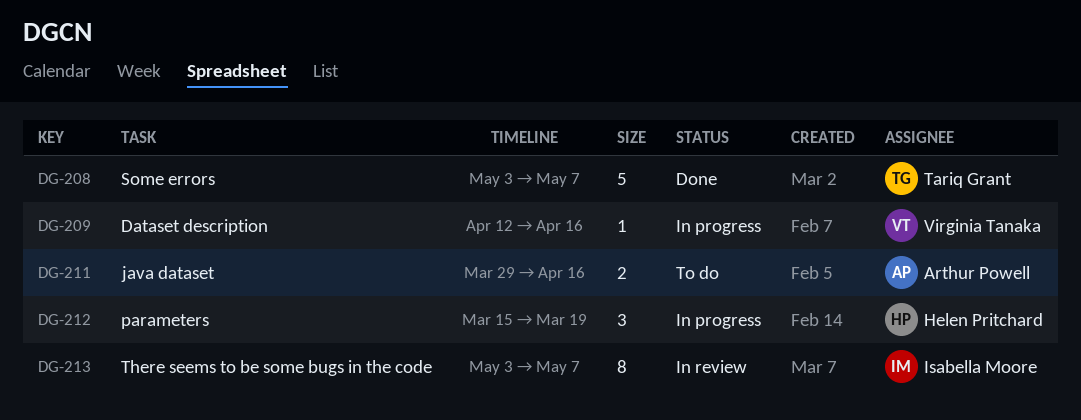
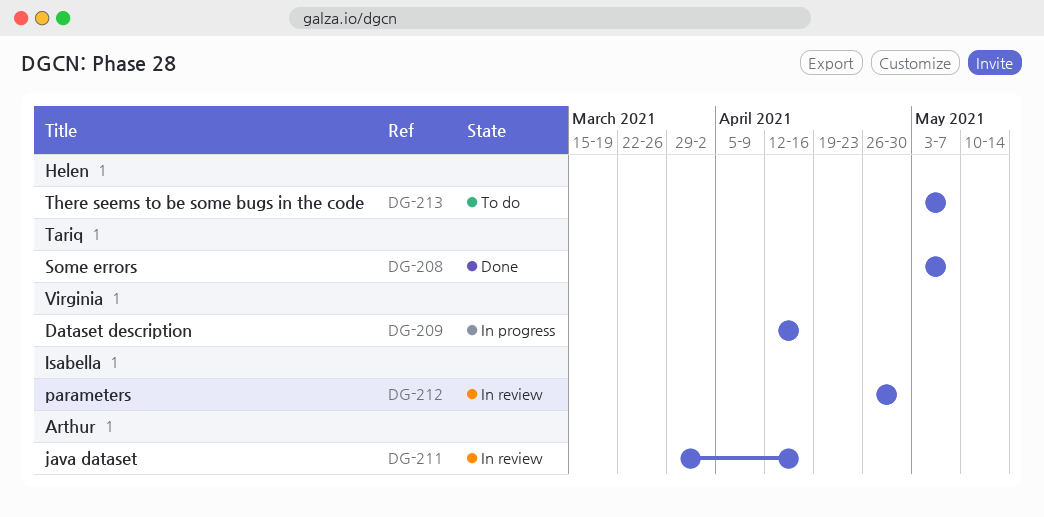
DG-211, status: To do -> In review
DG-212, status: In progress -> In review
DG-212, owner: Helen Pritchard -> Isabella Moore
DG-212, start: Mar 15 -> Apr 26
DG-212, due: Mar 19 -> Apr 30
DG-213, status: In review -> To do
DG-213, owner: Isabella Moore -> Helen Pritchard

